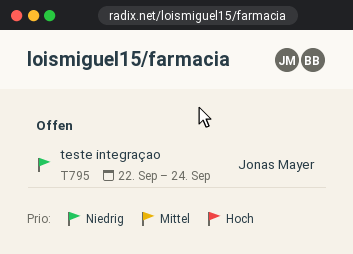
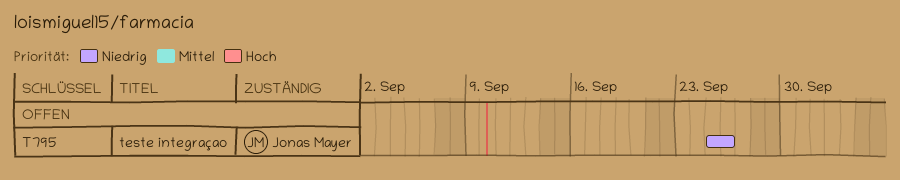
T795, start: Sep 22 -> Sep 25
T795, due: Sep 24 -> Sep 26

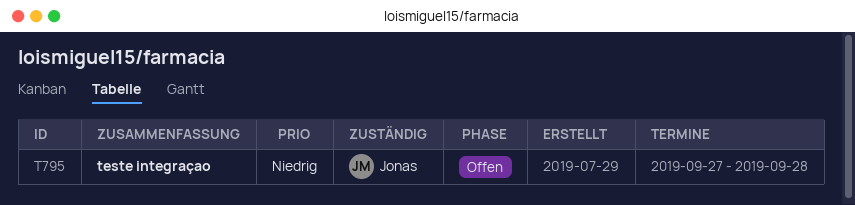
T795, start: Sep 25 -> Sep 27
T795, due: Sep 26 -> Sep 28

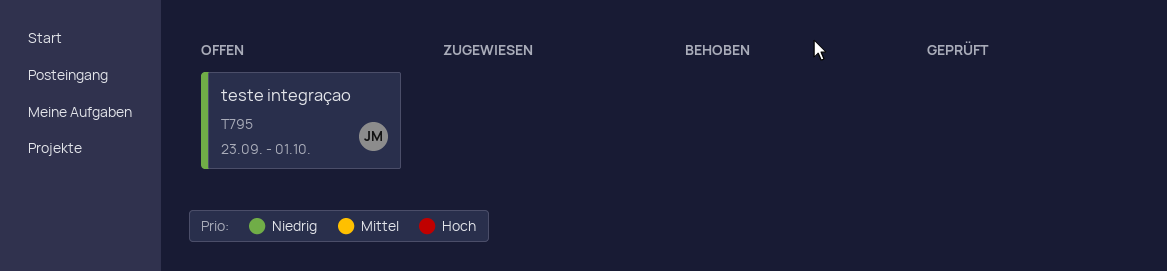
T795, start: Sep 27 -> Sep 23
T795, due: Sep 28 -> Oct 1

